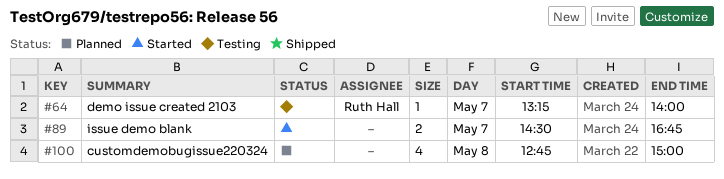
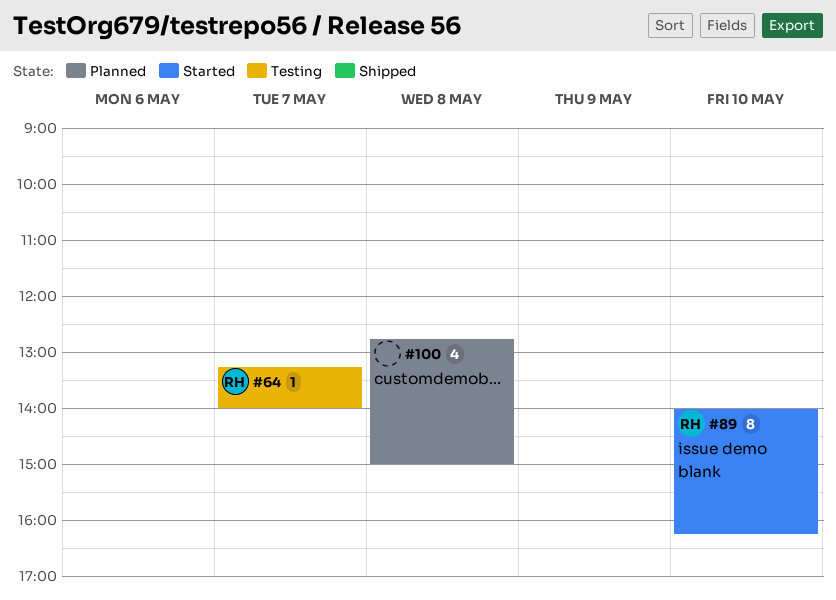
#89, owner: none -> Ruth Hall
#89, estimate: 2 -> 8
#89, day: May 7 -> May 10
#89, begins: 14:30 -> 14:00
#89, ends: 16:45 -> 16:15

